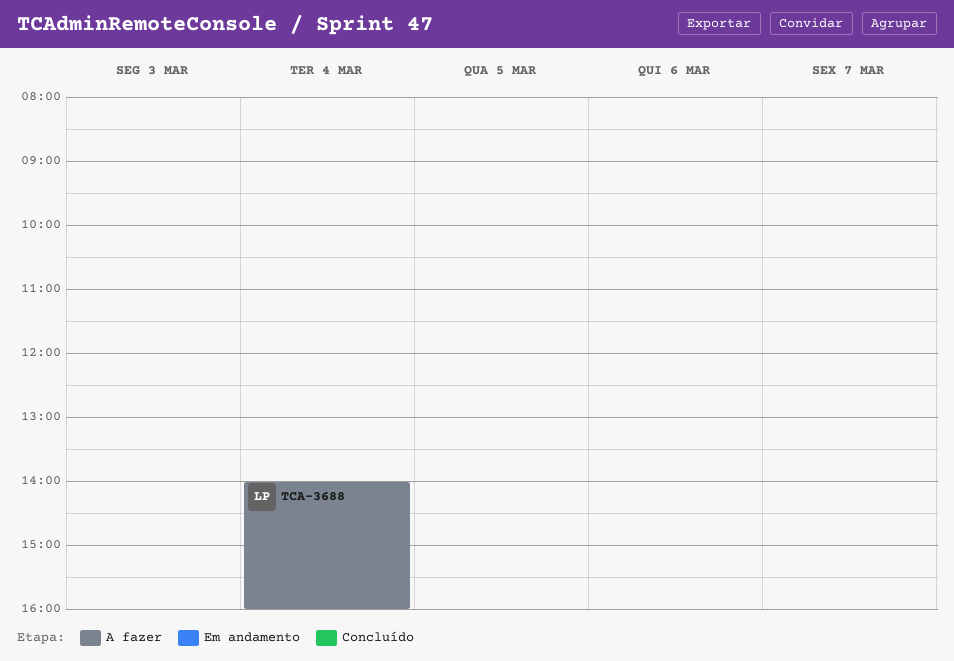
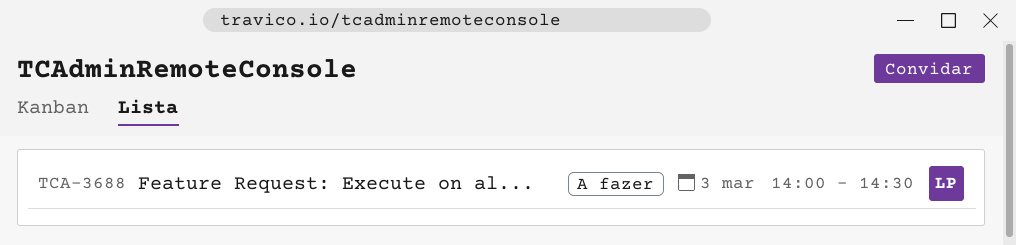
TCA-3688, day: Mar 4 -> Mar 3
TCA-3688, ends: 16:00 -> 14:30

